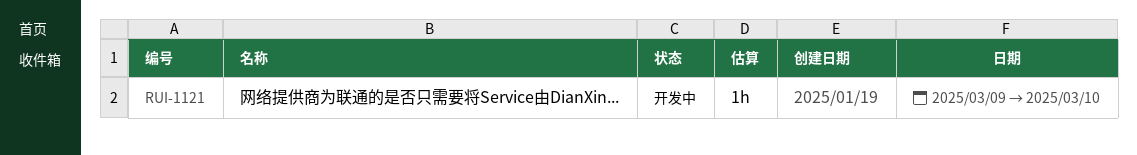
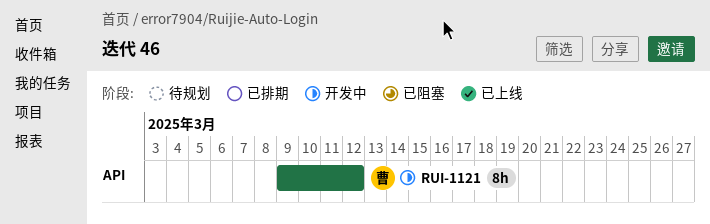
RUI-1121, estimate: 1h -> 8h
RUI-1121, due: Mar 10 -> Mar 12

